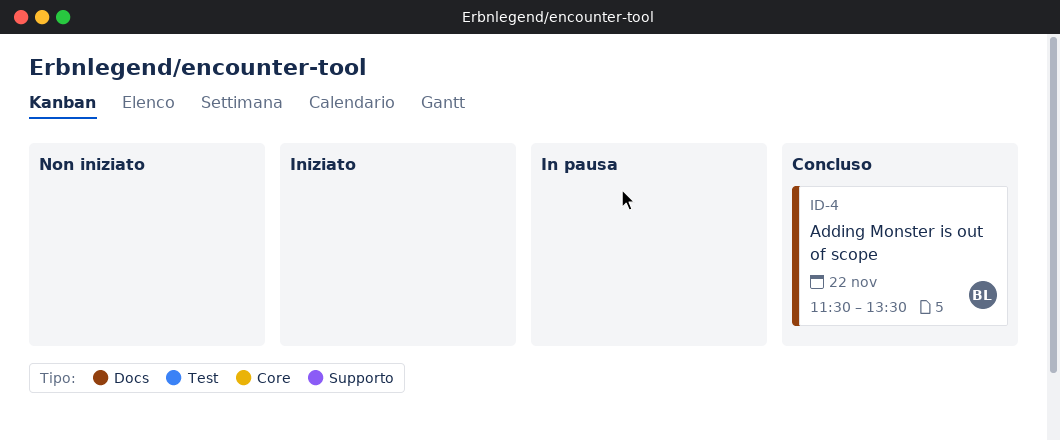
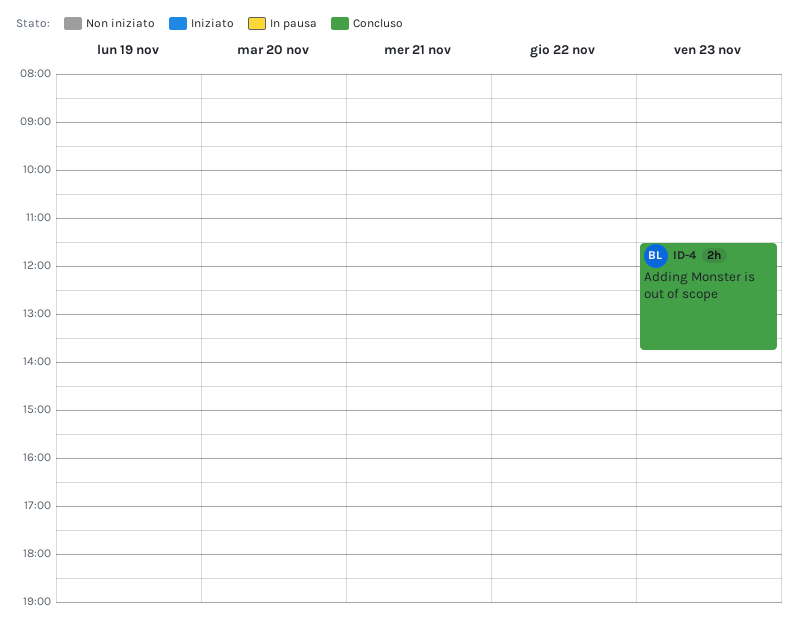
ID-4, day: Nov 22 -> Nov 23
ID-4, ends: 13:30 -> 13:45

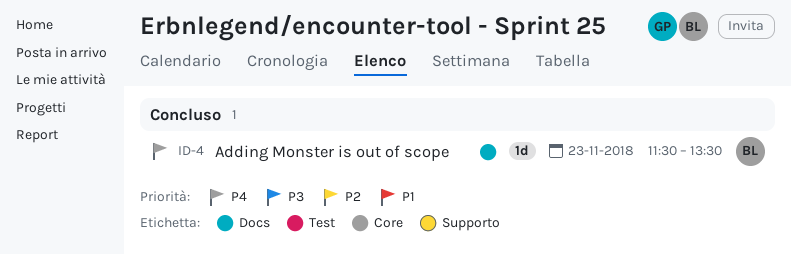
ID-4, estimate: 2h -> 1d
ID-4, ends: 13:45 -> 13:30

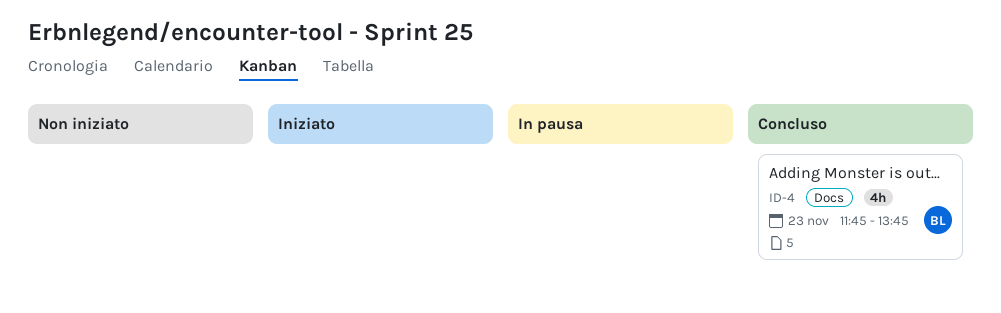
ID-4, estimate: 1d -> 4h
ID-4, begins: 11:30 -> 11:45
ID-4, ends: 13:30 -> 13:45

